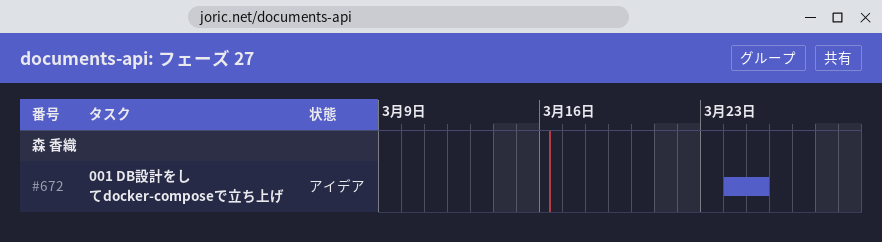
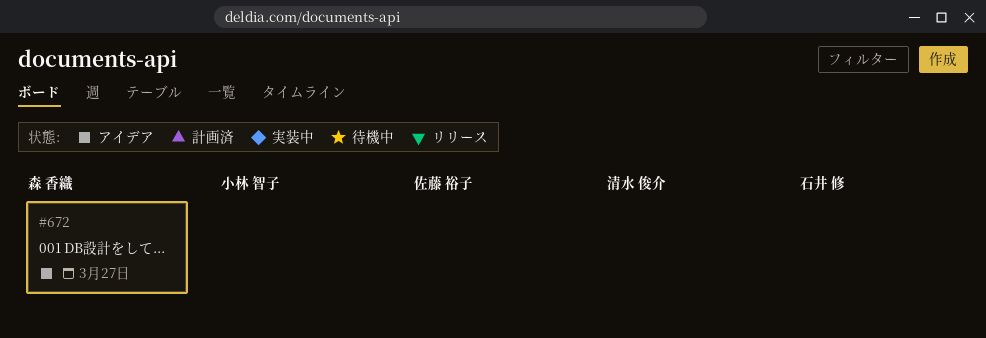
#672, due: Mar 25 -> Mar 27

